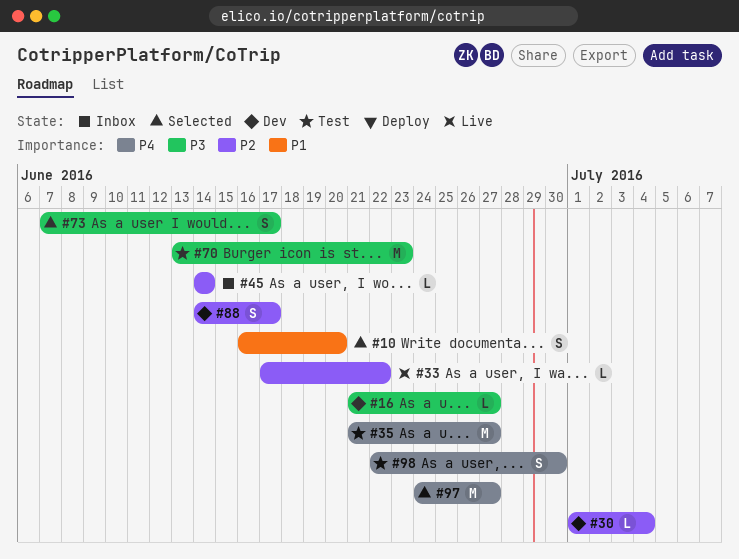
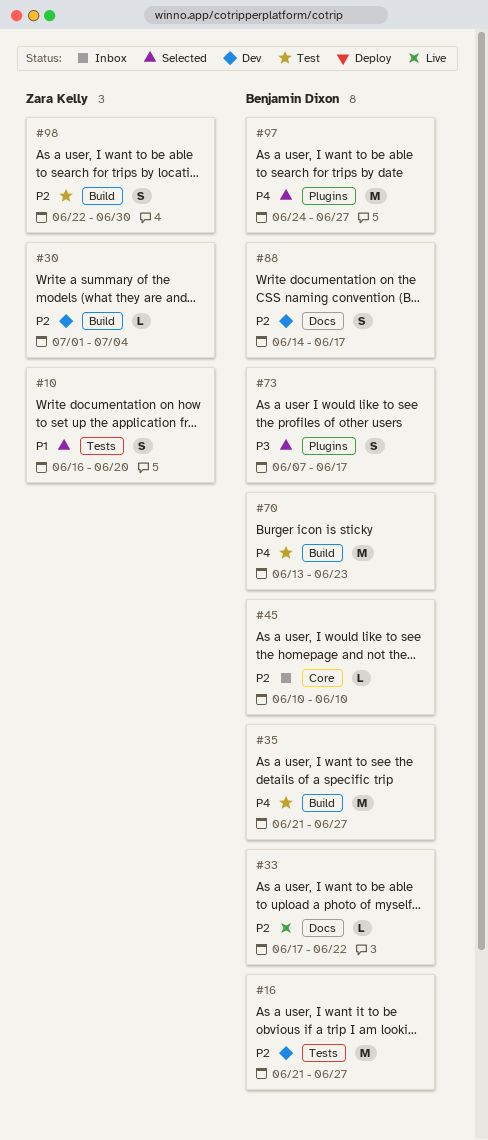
#16, priority: P3 -> P2
#16, estimate: L -> M
#45, start: Jun 14 -> Jun 10
#45, due: Jun 14 -> Jun 10
#70, priority: P3 -> P4
#98, priority: P4 -> P2

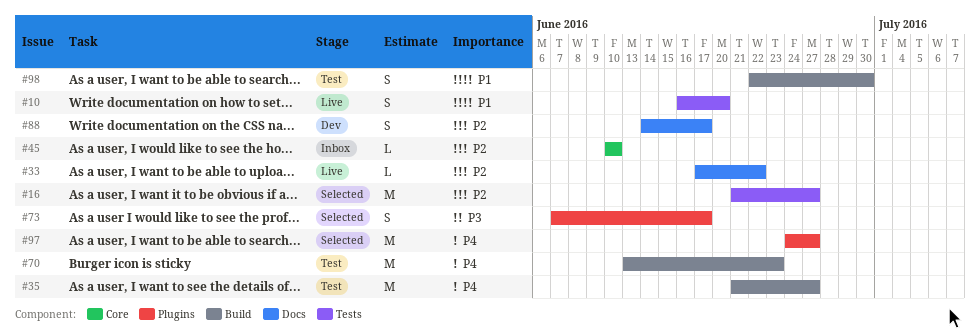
#10, status: Selected -> Live
#16, status: Dev -> Selected
#30: present -> none
#98, priority: P2 -> P1

